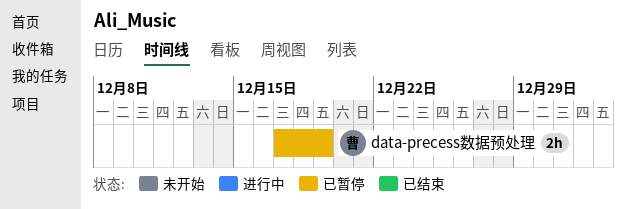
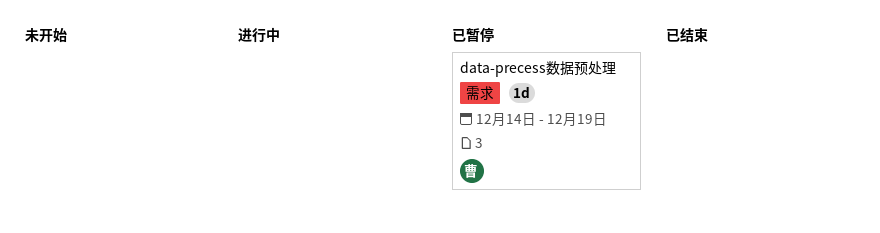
data-precess数据预处理, estimate: 2h -> 1d
data-precess数据预处理, start: Dec 17 -> Dec 14

